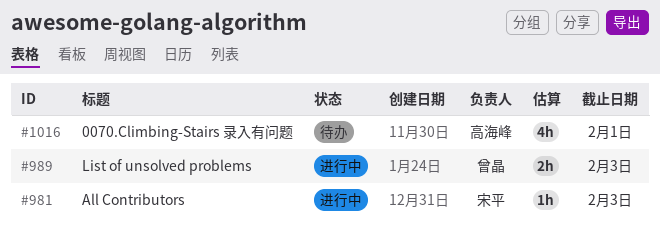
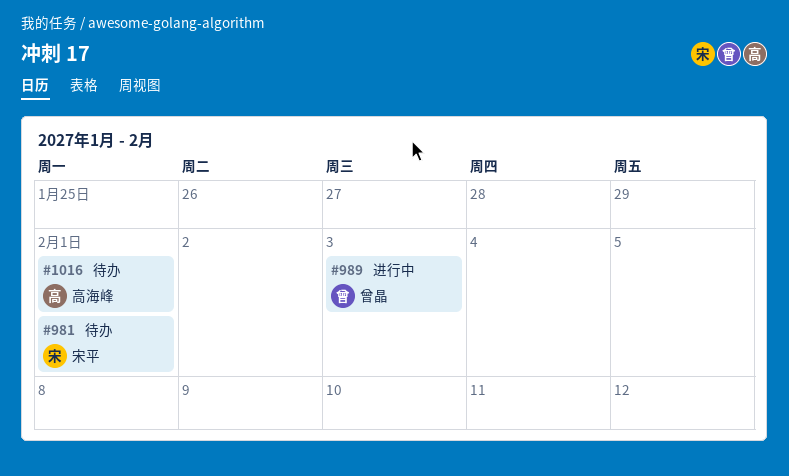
#981, status: 进行中 -> 待办
#981, due: Feb 3 -> Feb 1

